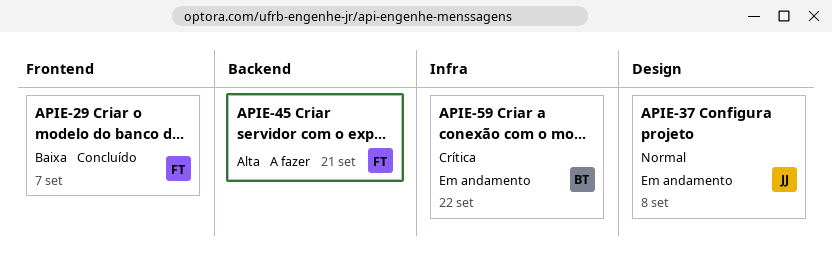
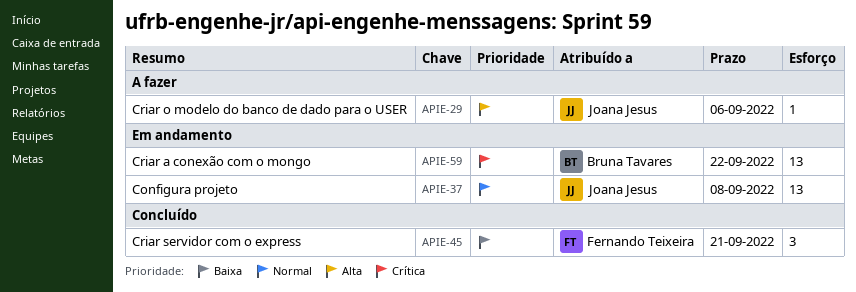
APIE-29, status: Concluído -> A fazer
APIE-29, owner: Fernando Teixeira -> Joana Jesus
APIE-29, priority: Baixa -> Alta
APIE-29, due: Sep 7 -> Sep 6
APIE-45, status: A fazer -> Concluído
APIE-45, priority: Alta -> Baixa

